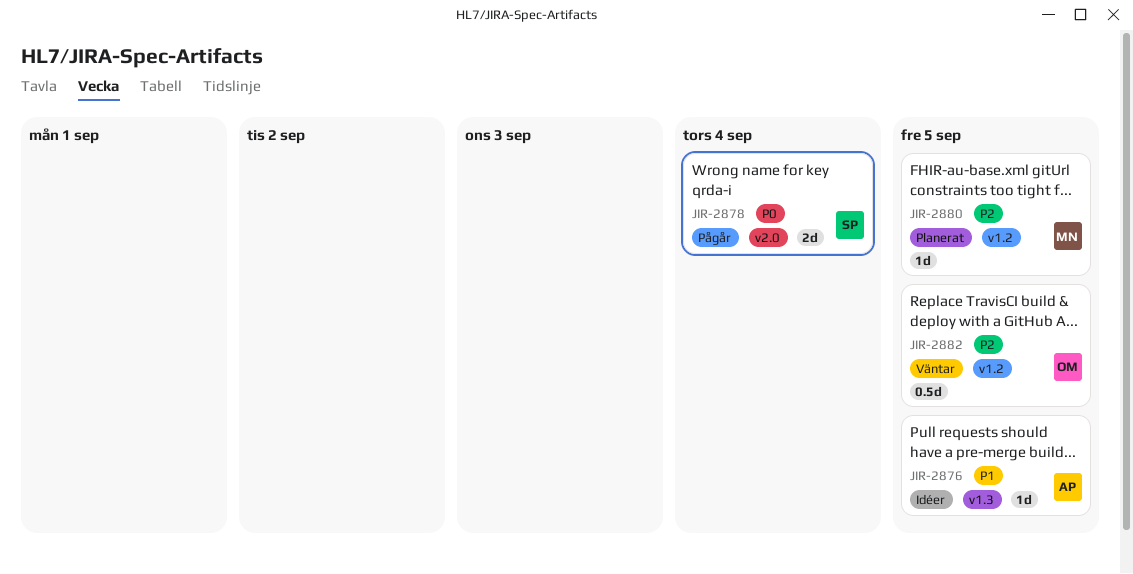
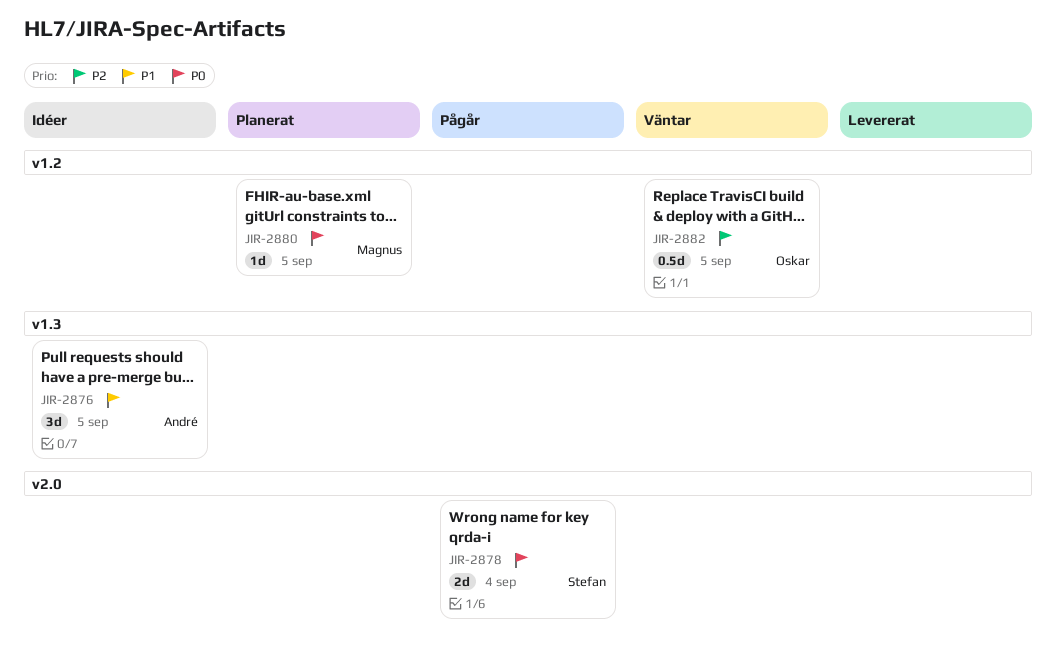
JIR-2876, estimate: 1d -> 3d
JIR-2880, priority: P2 -> P0

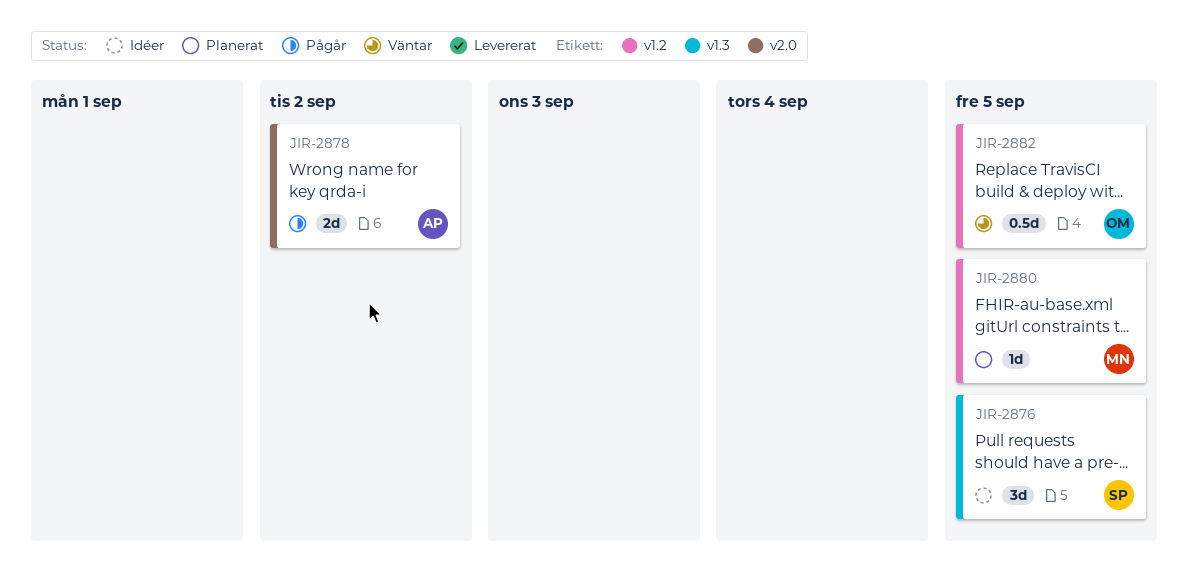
JIR-2876, owner: André -> Stefan
JIR-2878, owner: Stefan -> André
JIR-2878, due: Sep 4 -> Sep 2

